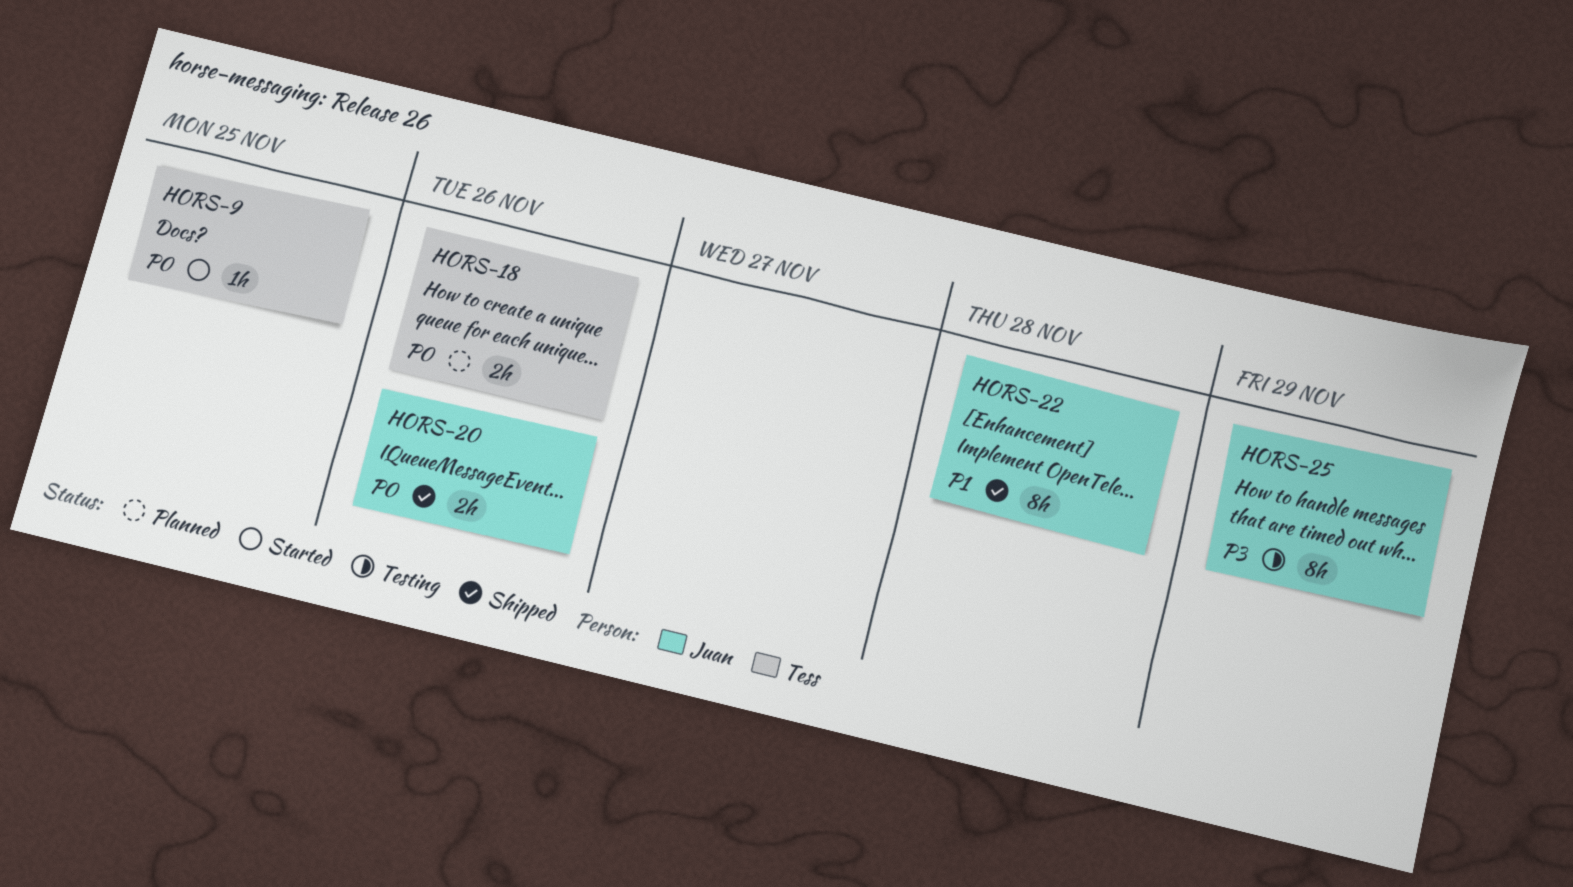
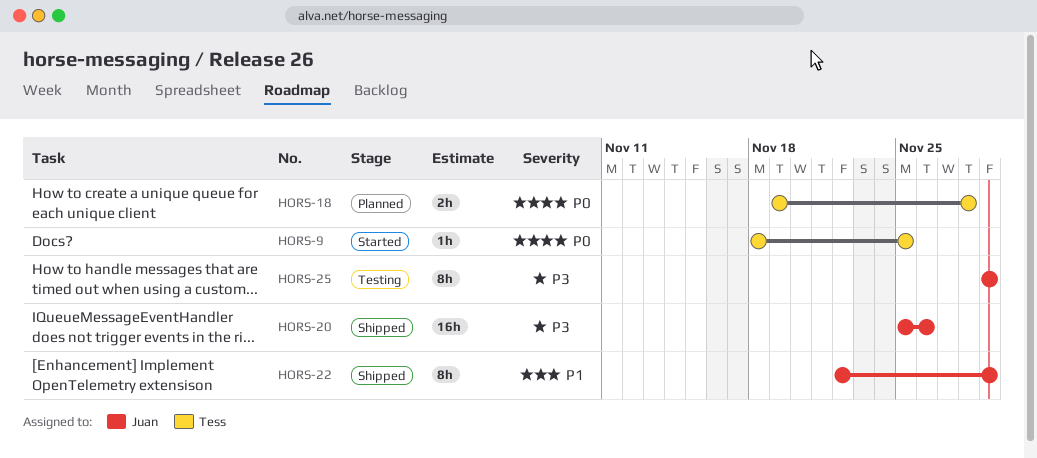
HORS-18, due: Nov 26 -> Nov 28
HORS-20, priority: P0 -> P3
HORS-20, estimate: 2h -> 16h
HORS-22, due: Nov 28 -> Nov 29

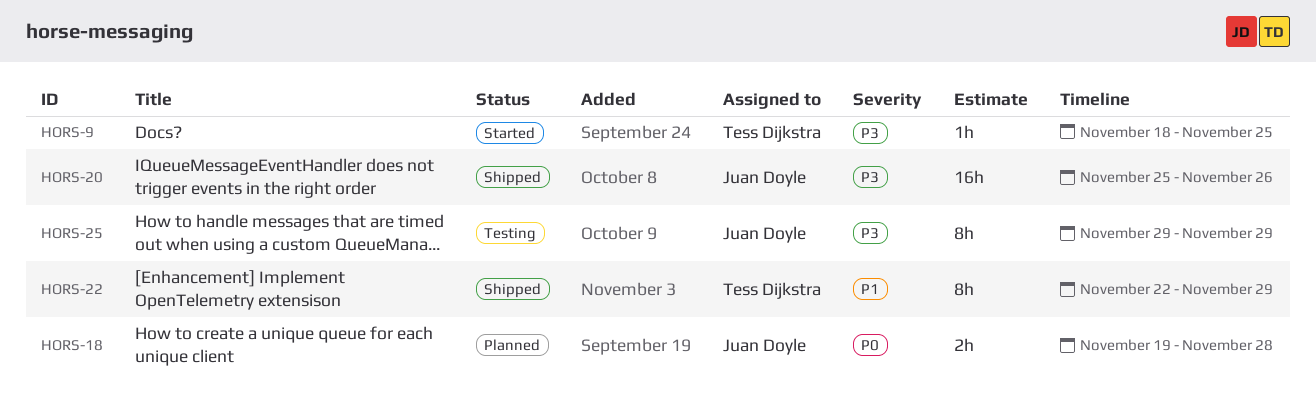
HORS-9, priority: P0 -> P3
HORS-18, owner: Tess Dijkstra -> Juan Doyle
HORS-22, owner: Juan Doyle -> Tess Dijkstra

